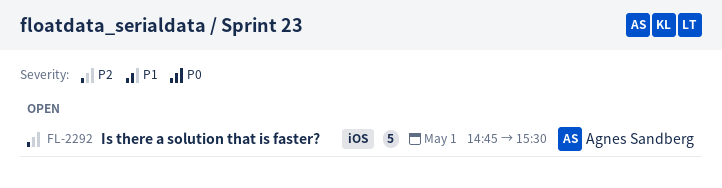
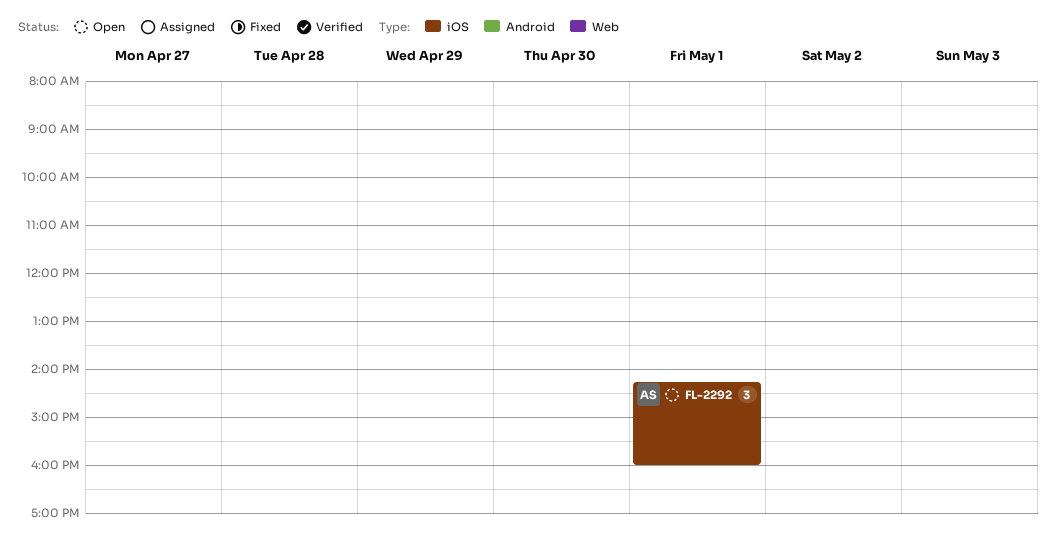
FL-2292, estimate: 5 -> 3
FL-2292, begins: 14:45 -> 14:15
FL-2292, ends: 15:30 -> 16:00

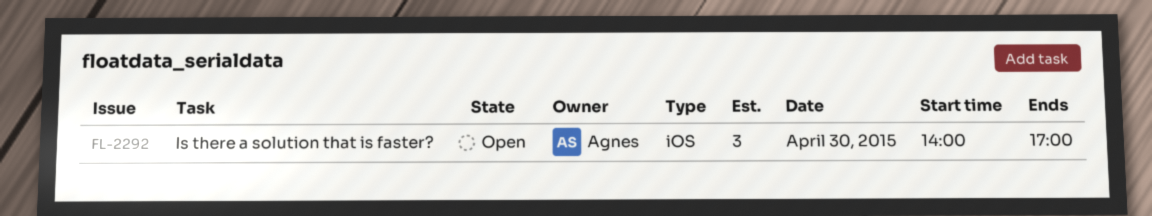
FL-2292, day: May 1 -> Apr 30
FL-2292, begins: 14:15 -> 14:00
FL-2292, ends: 16:00 -> 17:00

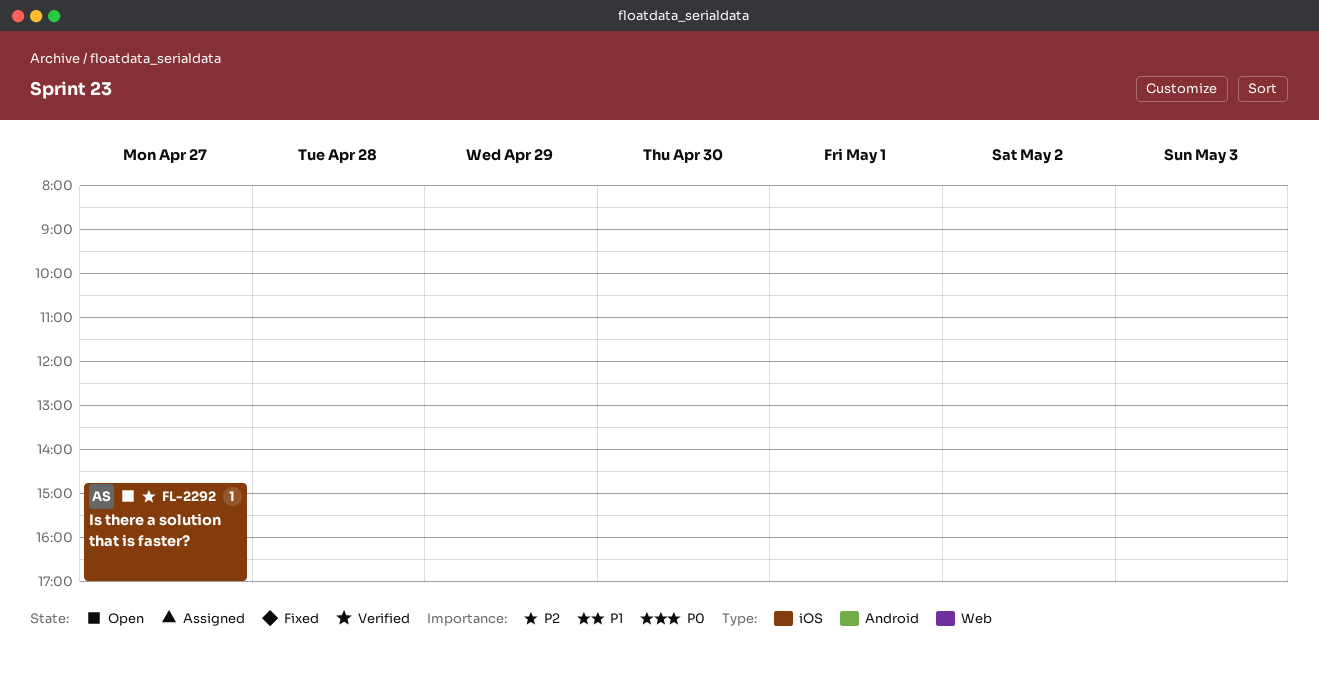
FL-2292, estimate: 3 -> 1
FL-2292, day: Apr 30 -> Apr 27
FL-2292, begins: 14:00 -> 14:45

